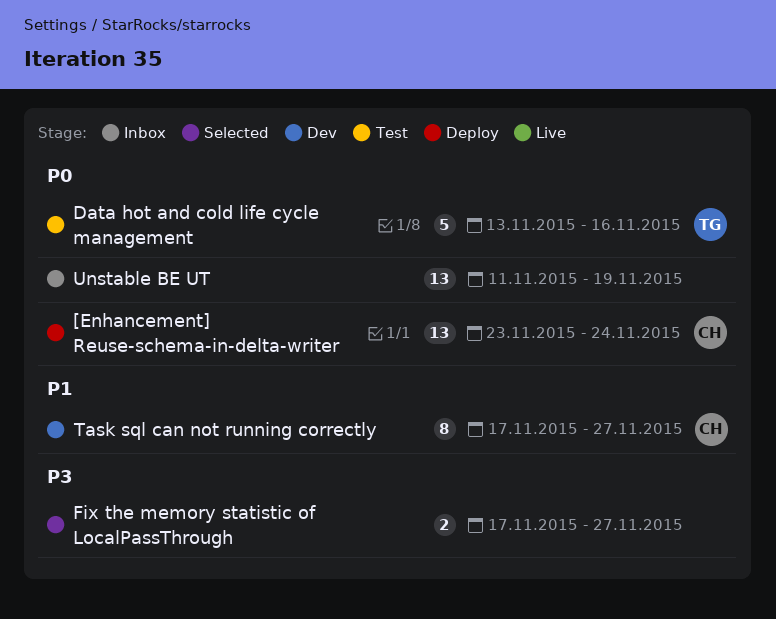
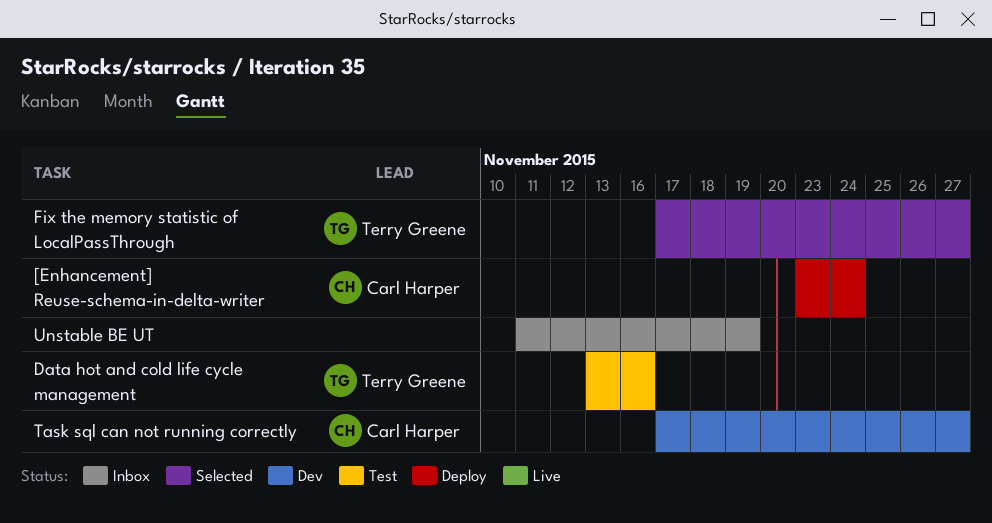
Fix the memory statistic of LocalPassThrough, owner: none -> Terry Greene

